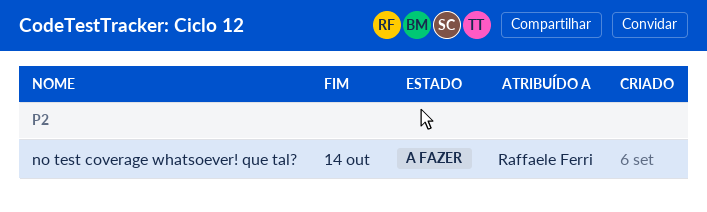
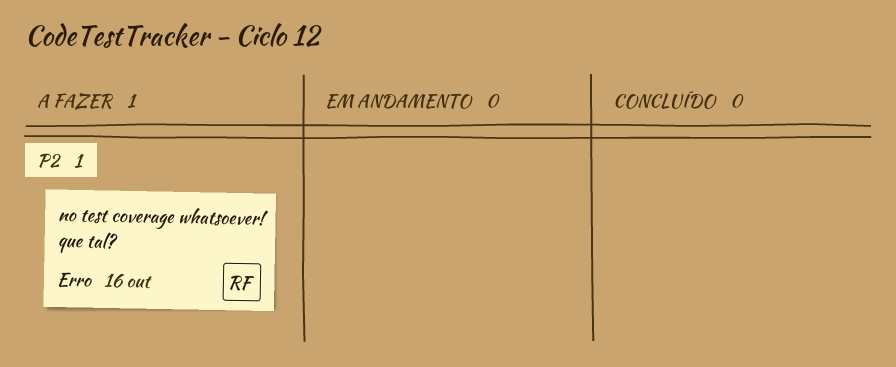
no test coverage whatsoever! que tal?, due: Oct 14 -> Oct 16

